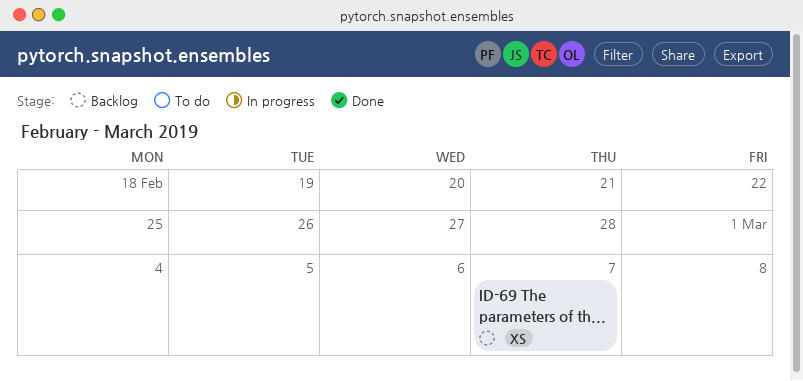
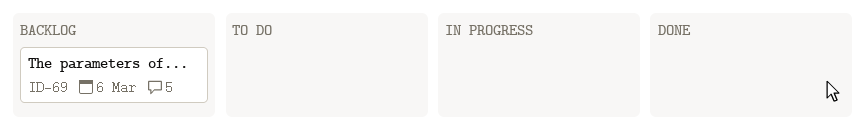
ID-69, due: Mar 7 -> Mar 6

